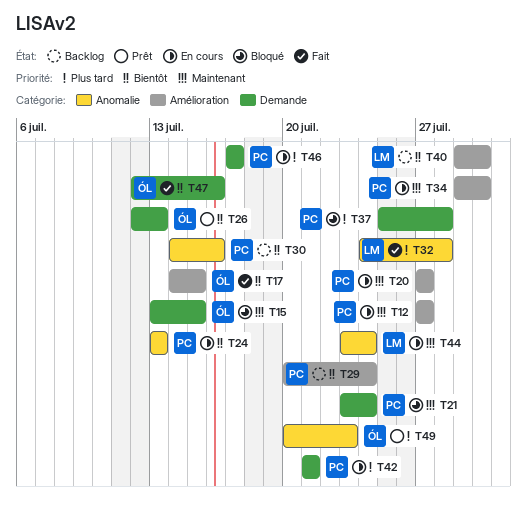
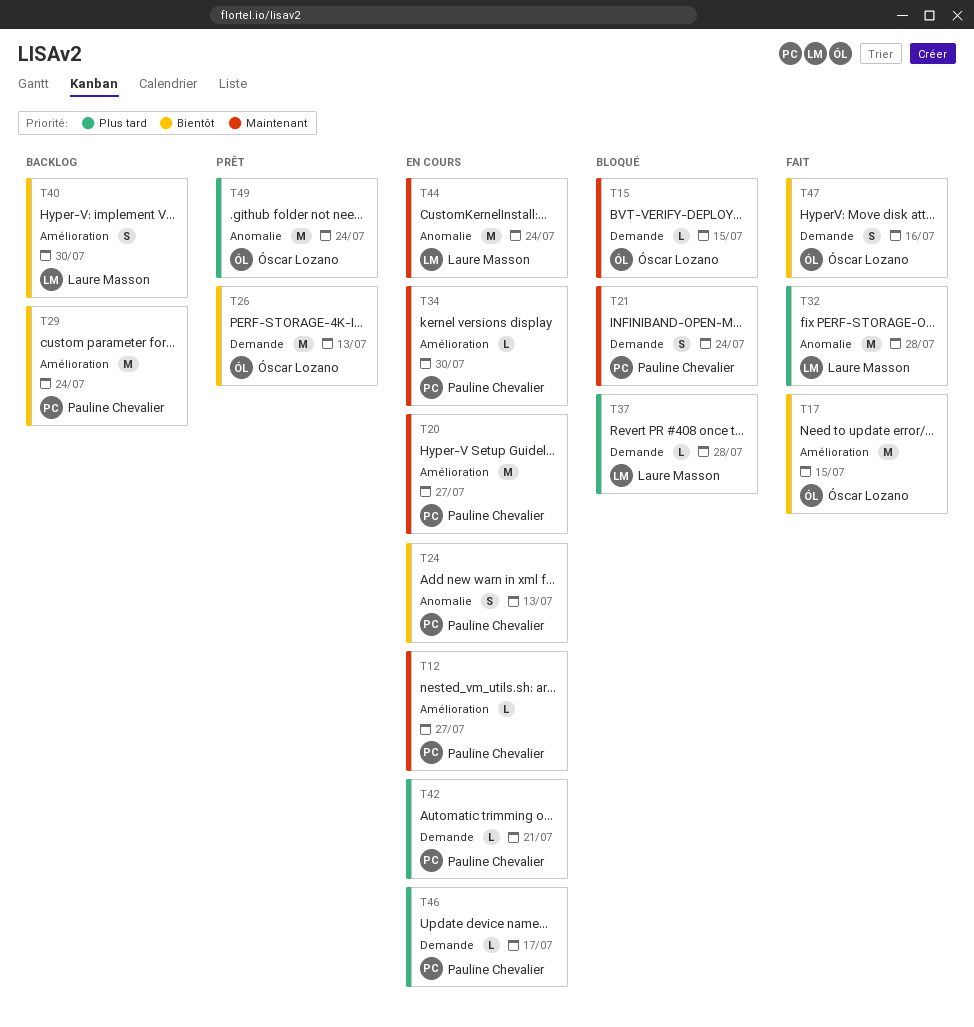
T30: present -> none
T37, owner: Pauline Chevalier -> Laure Masson
T49, due: Jul 23 -> Jul 24

